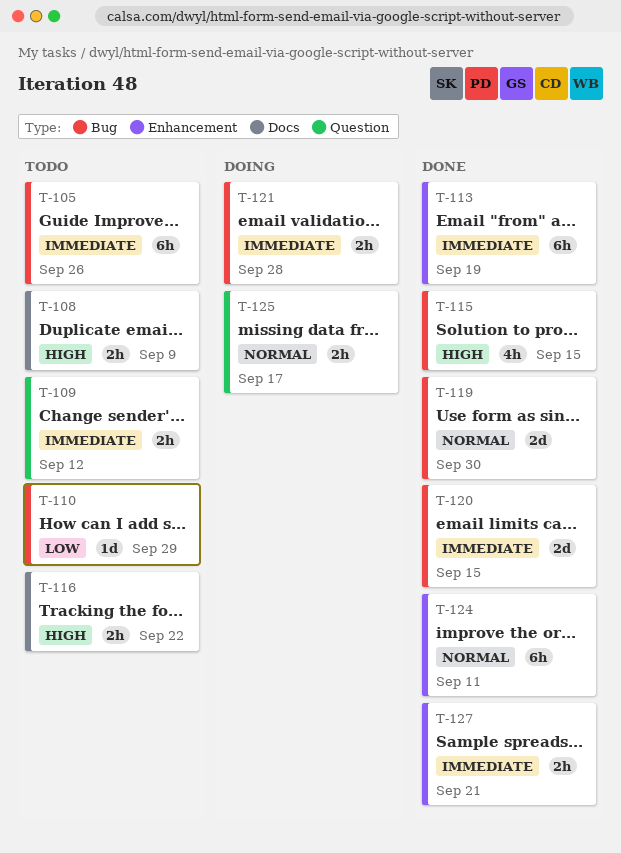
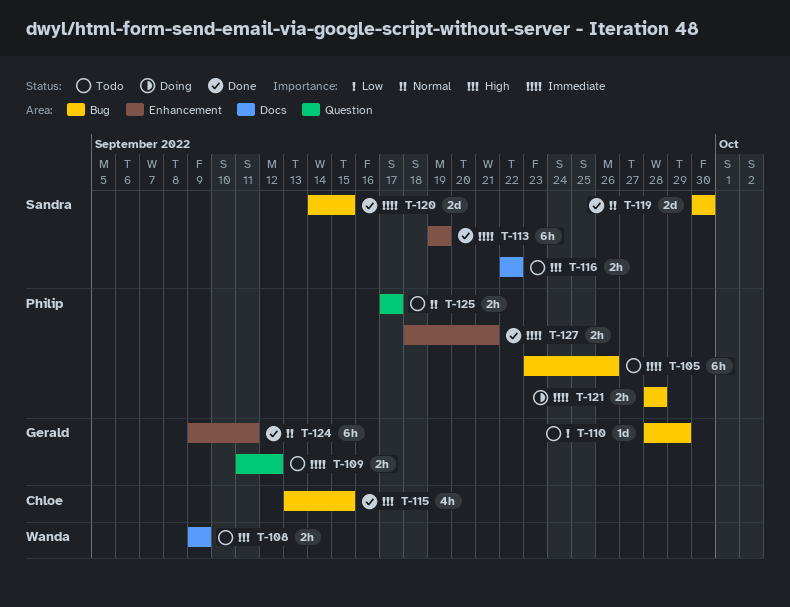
T-125, status: Doing -> Todo

